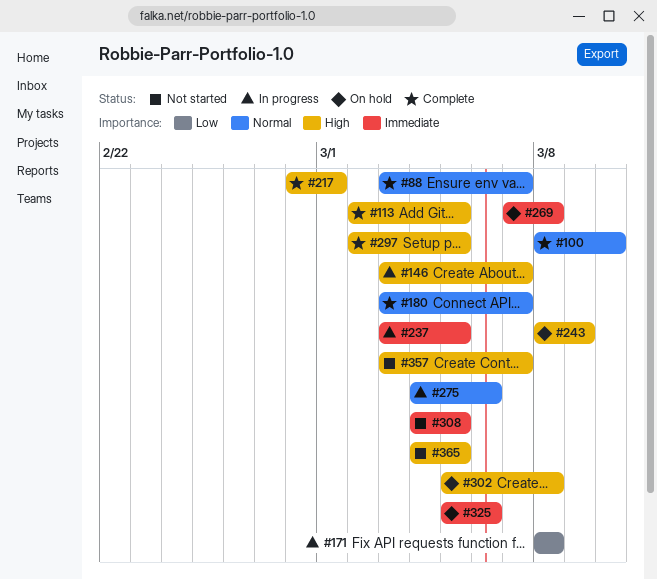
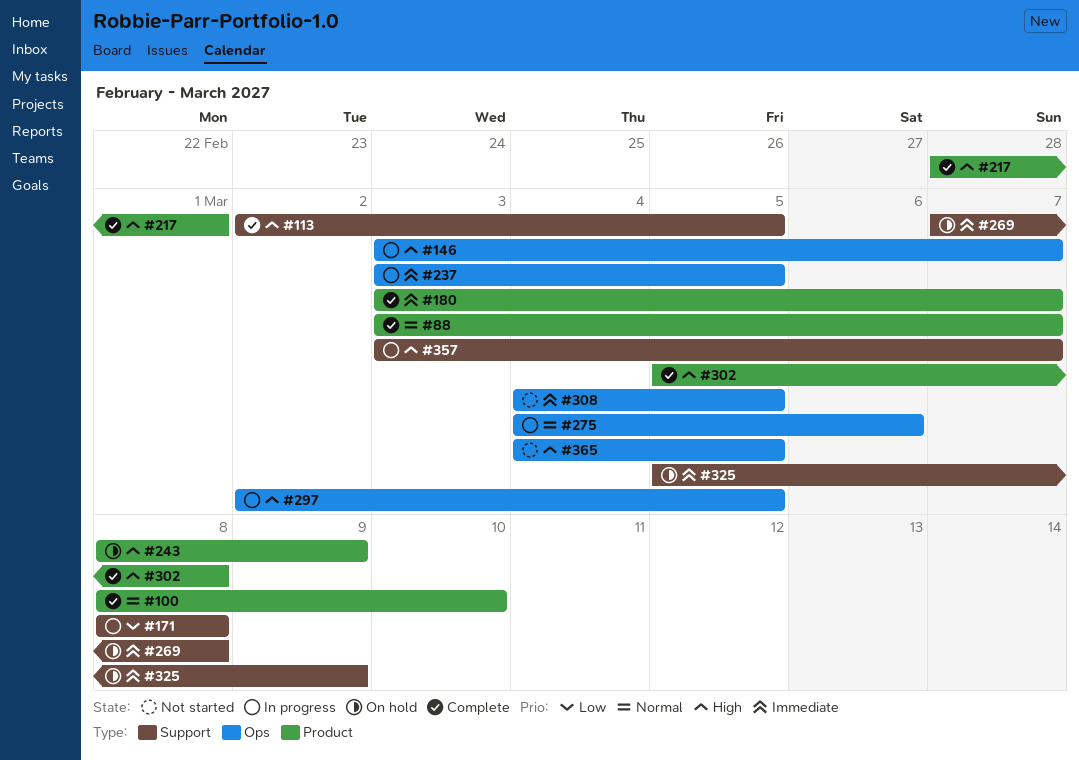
#180, priority: Normal -> Immediate
#297, status: Complete -> In progress
#302, status: On hold -> Complete
#325, due: Mar 6 -> Mar 9
#357, status: Not started -> In progress

